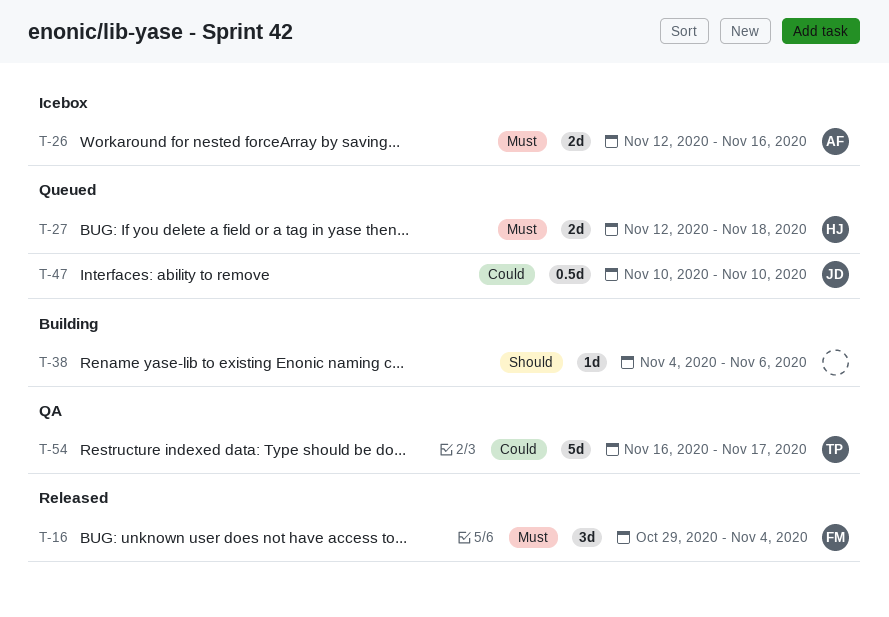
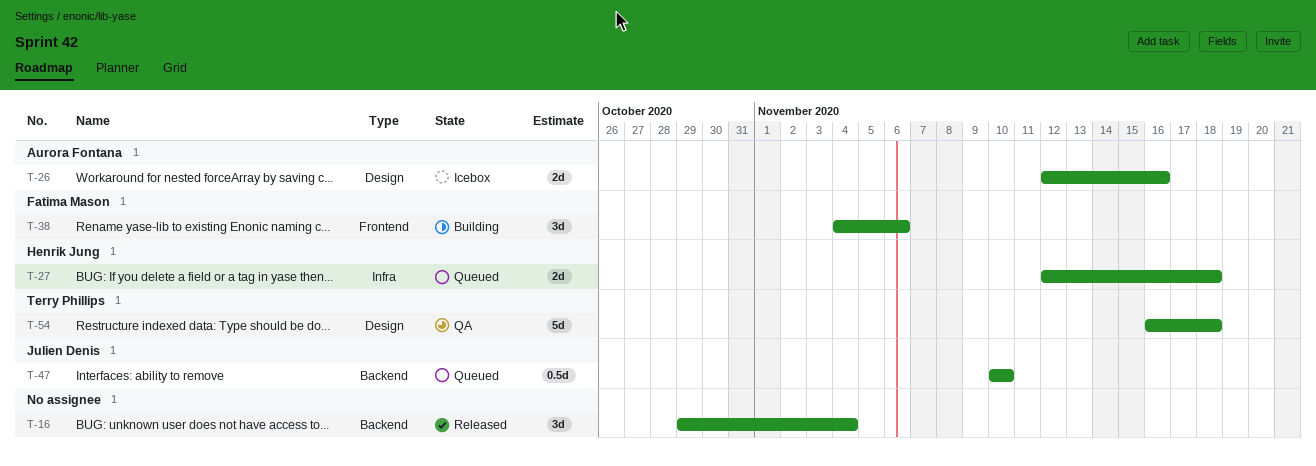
T-16, owner: Fatima Mason -> none
T-38, owner: none -> Fatima Mason
T-38, estimate: 1d -> 3d
T-54, due: Nov 17 -> Nov 18

